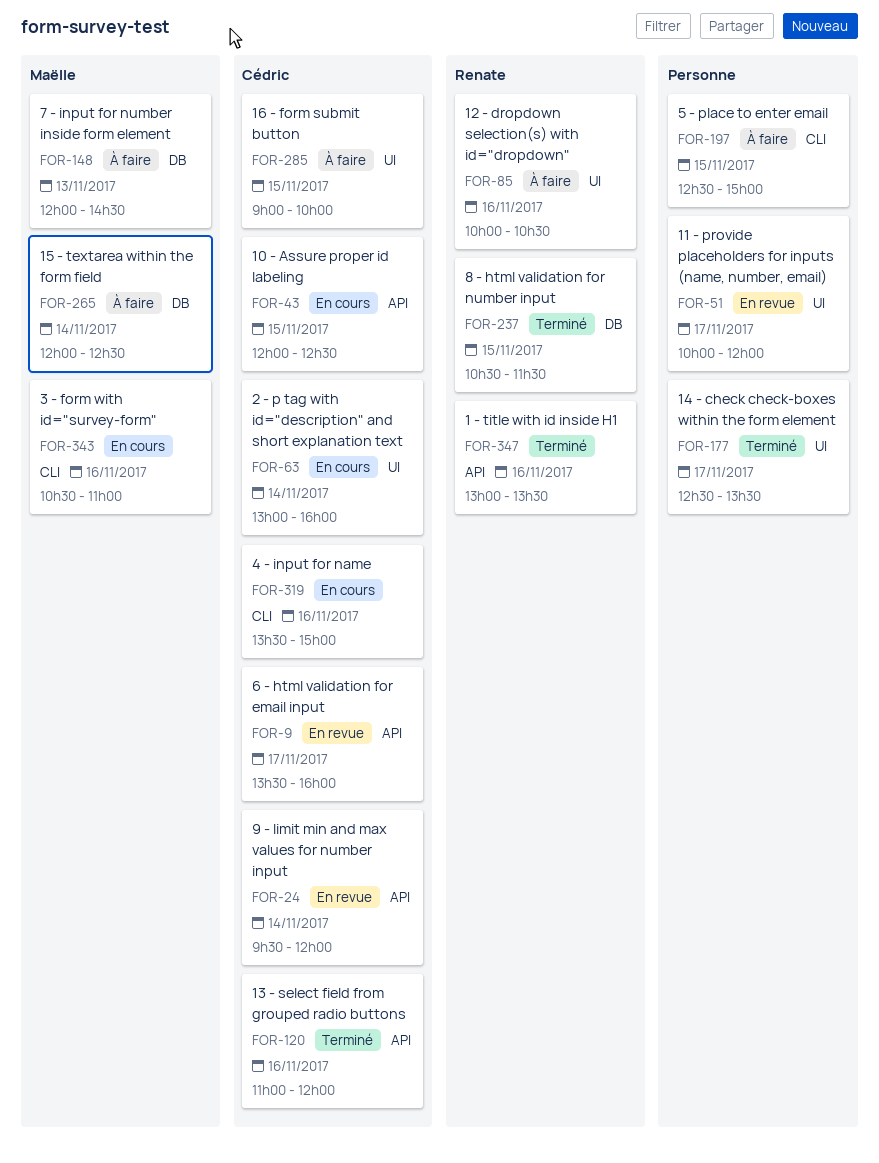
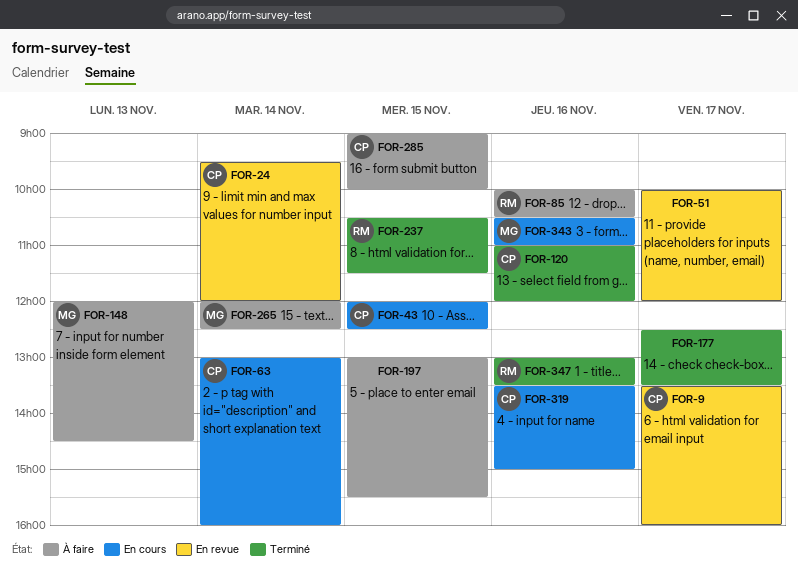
FOR-197, begins: 12:30 -> 13:00
FOR-197, ends: 15:00 -> 15:30

